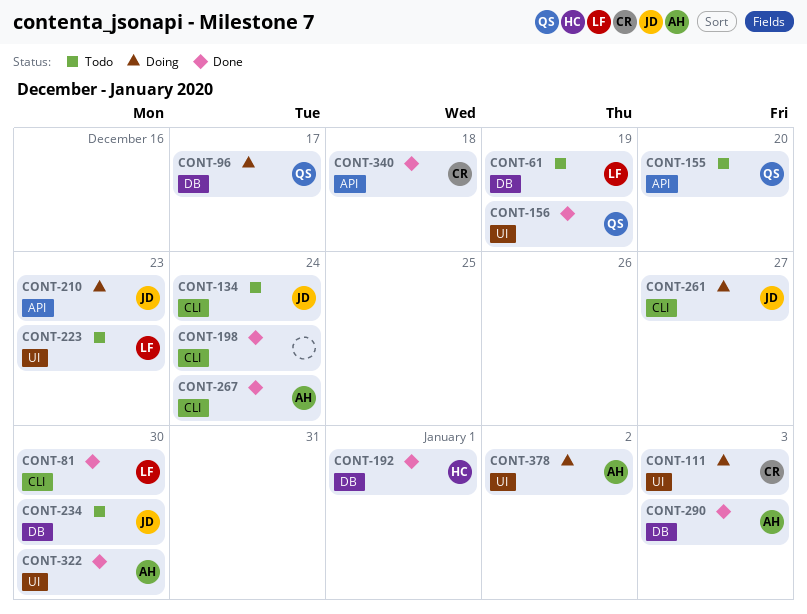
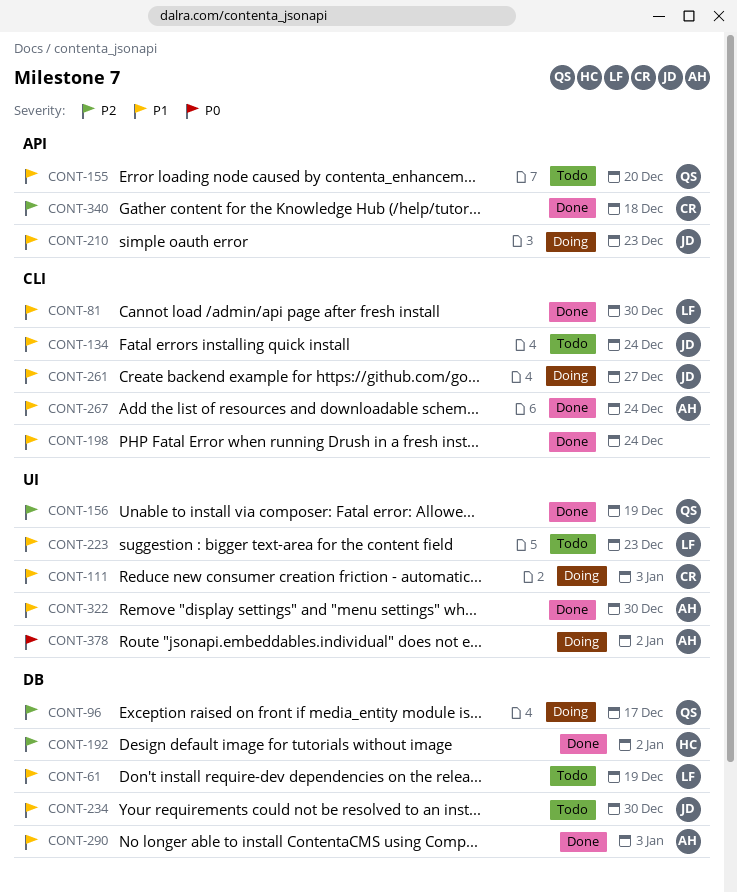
CONT-192, due: Jan 1 -> Jan 2

